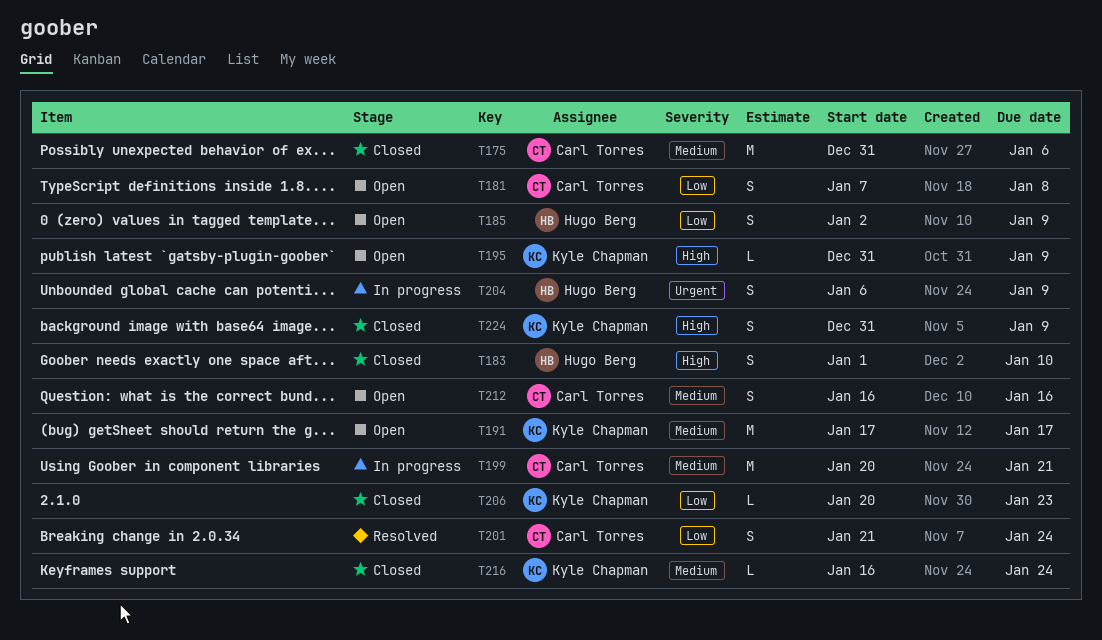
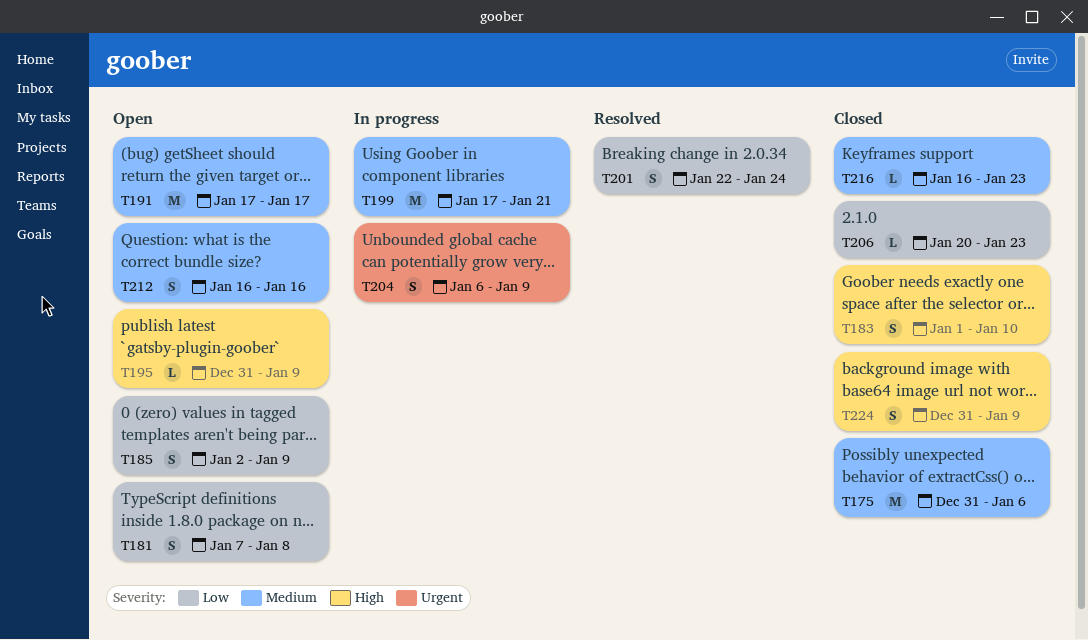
T199, start: Jan 20 -> Jan 17
T201, start: Jan 21 -> Jan 22
T216, due: Jan 24 -> Jan 23

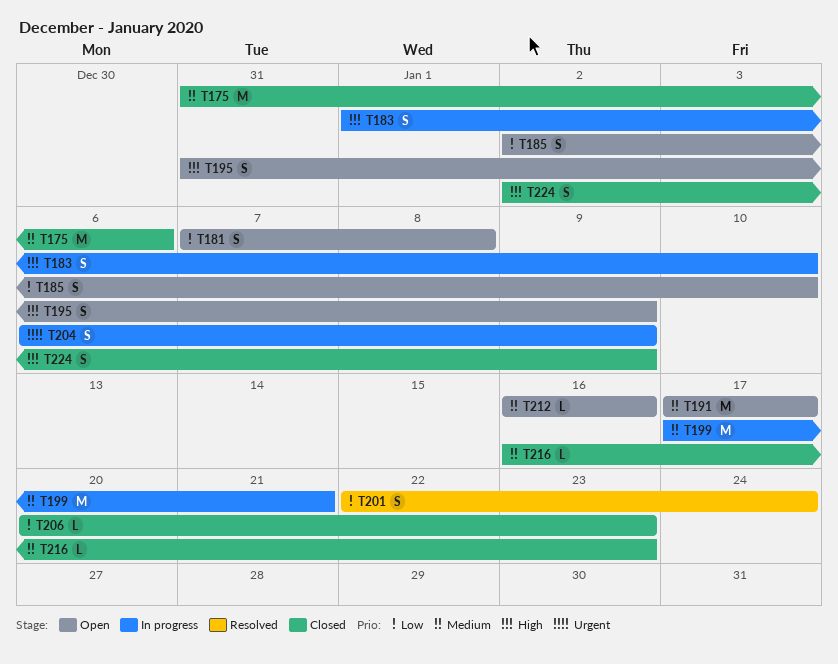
T183, status: Closed -> In progress
T185, due: Jan 9 -> Jan 10
T195, estimate: L -> S
T212, estimate: S -> L
T224, start: Dec 31 -> Jan 2

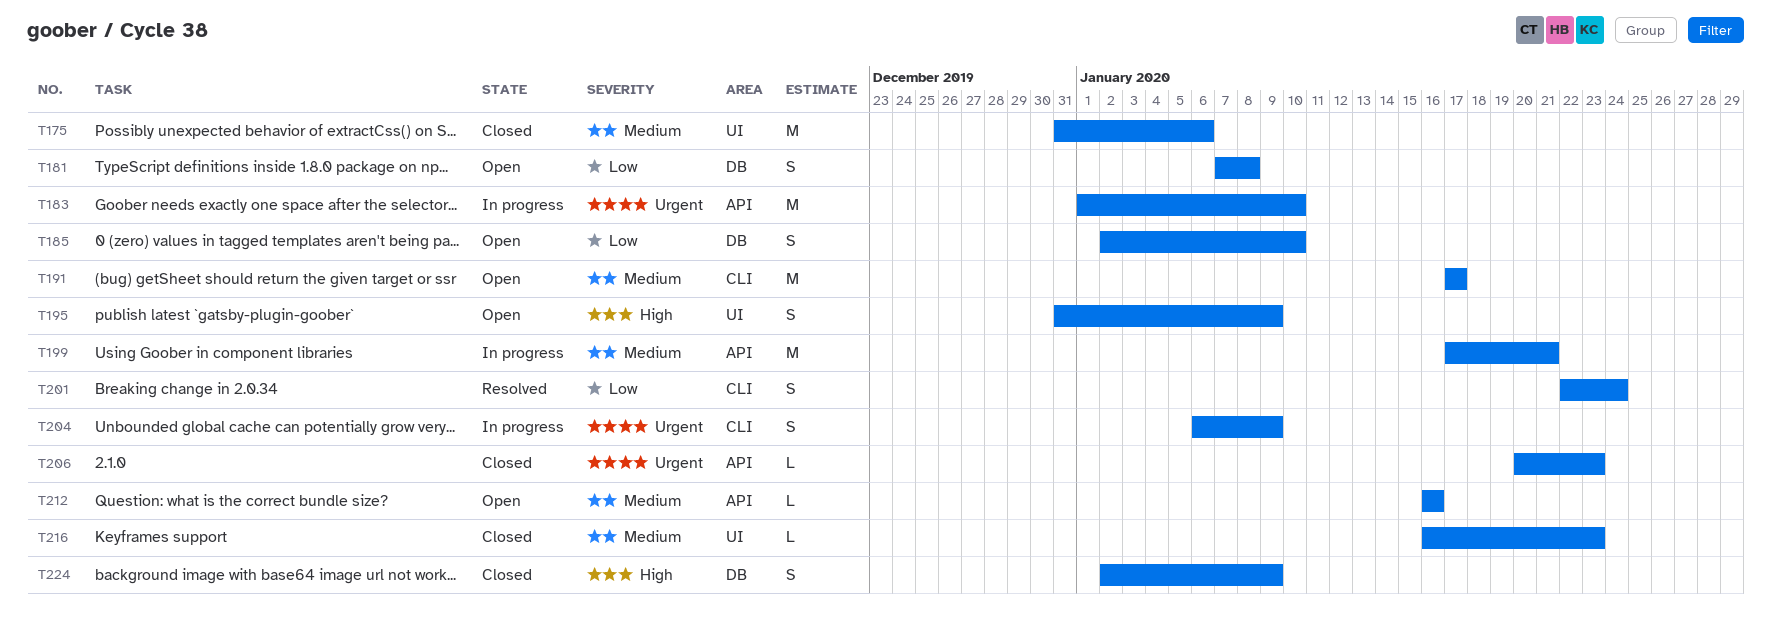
T183, priority: High -> Urgent
T183, estimate: S -> M
T206, priority: Low -> Urgent

